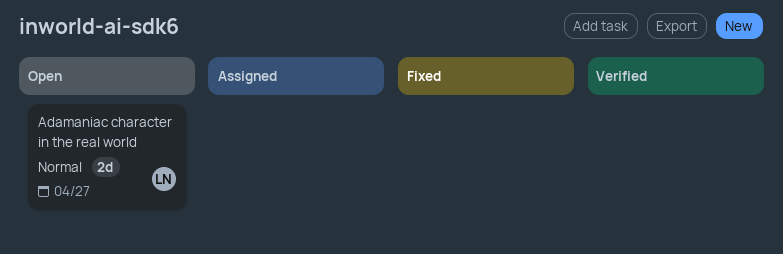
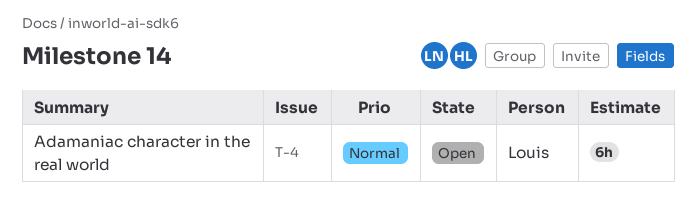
Adamaniac character in the real world, estimate: 2d -> 6h

